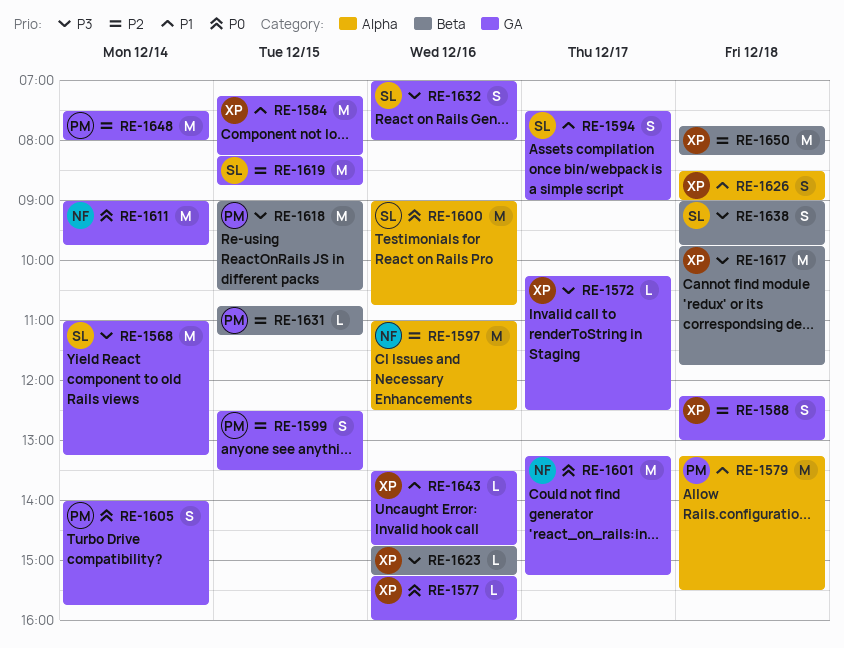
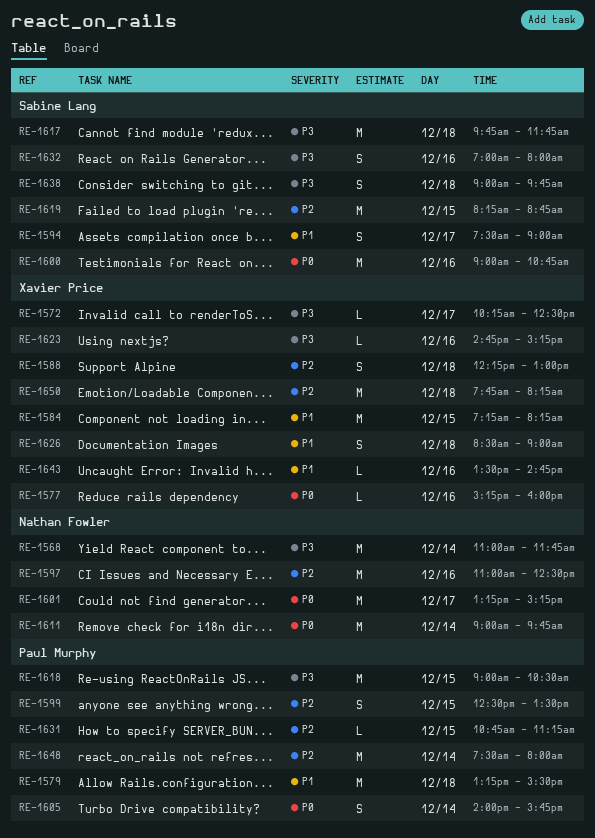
RE-1568, owner: Sabine Lang -> Nathan Fowler
RE-1568, ends: 13:15 -> 11:45
RE-1617, owner: Xavier Price -> Sabine Lang

